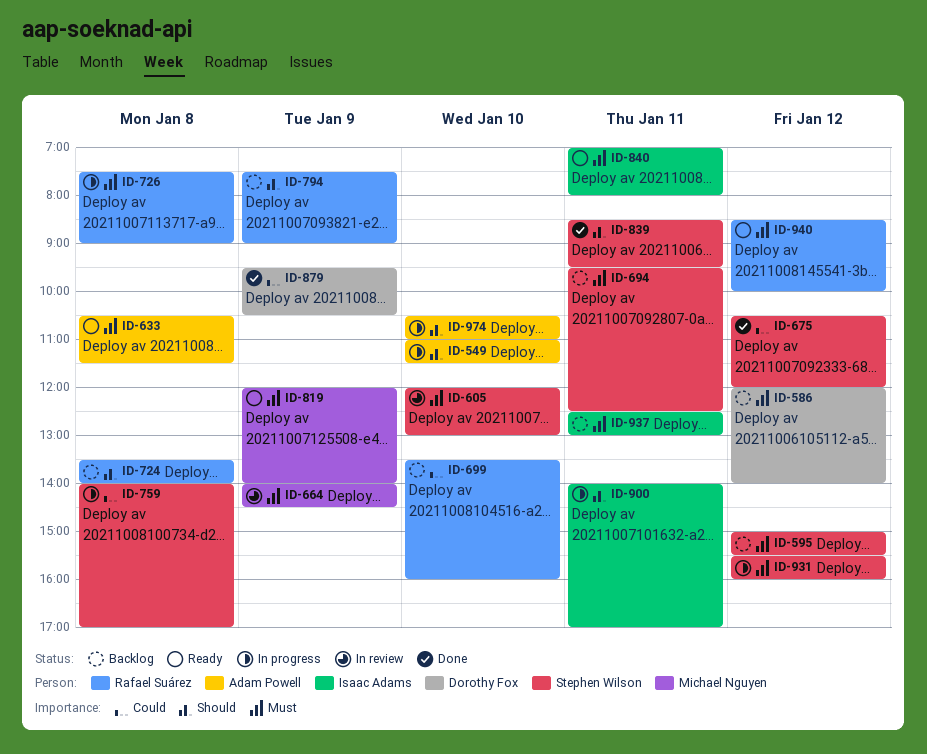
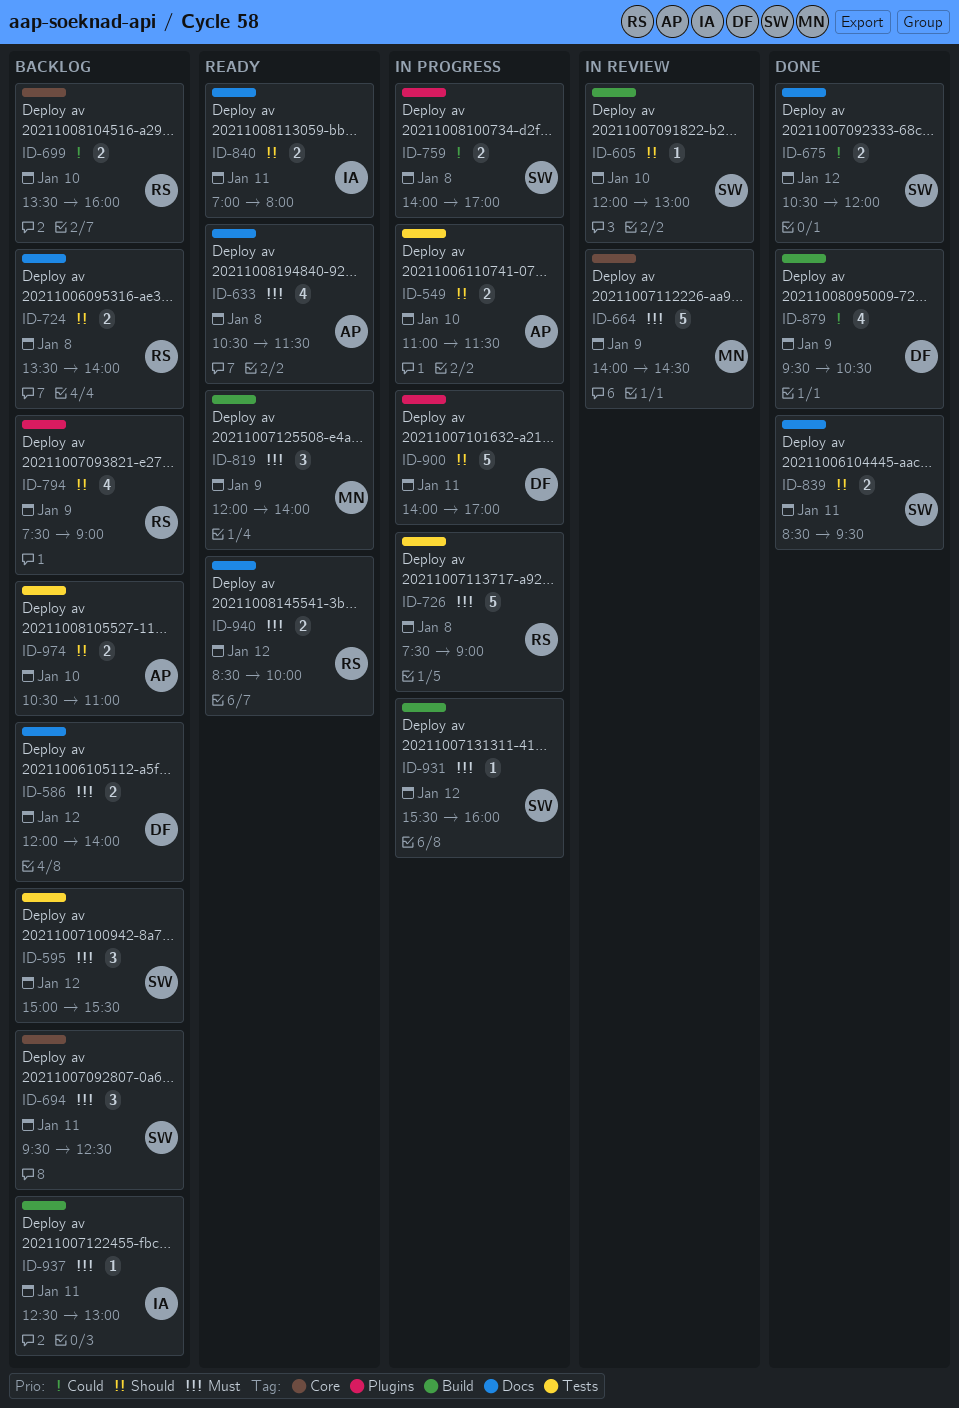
ID-605, priority: Must -> Should
ID-840, priority: Must -> Should
ID-900, owner: Isaac Adams -> Dorothy Fox
ID-974, status: In progress -> Backlog

